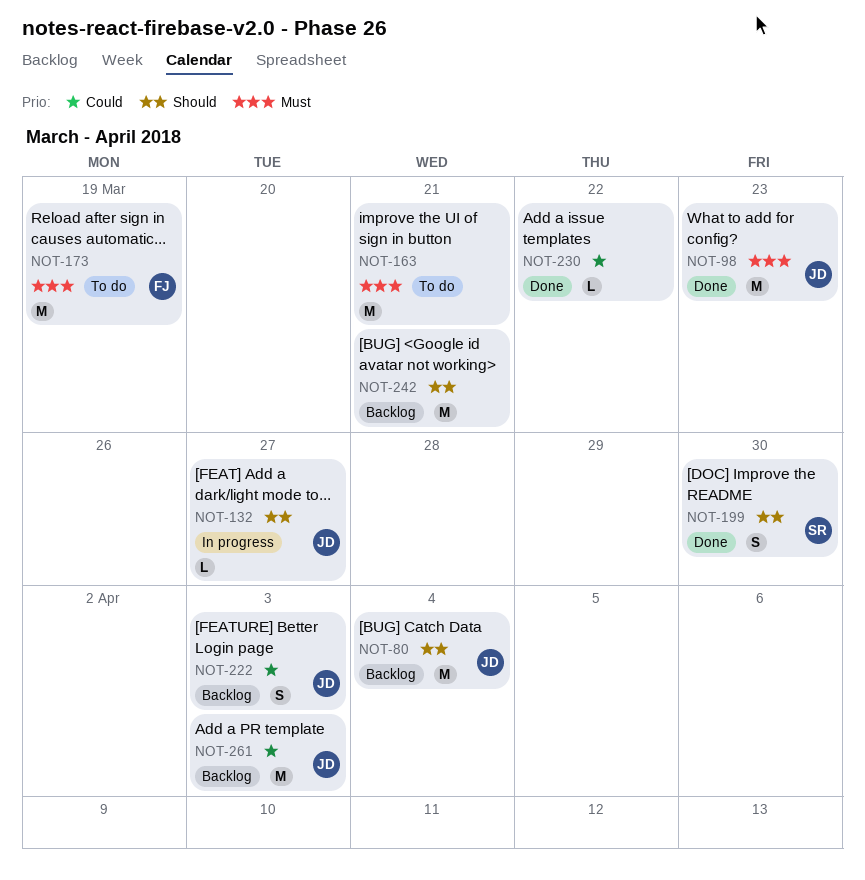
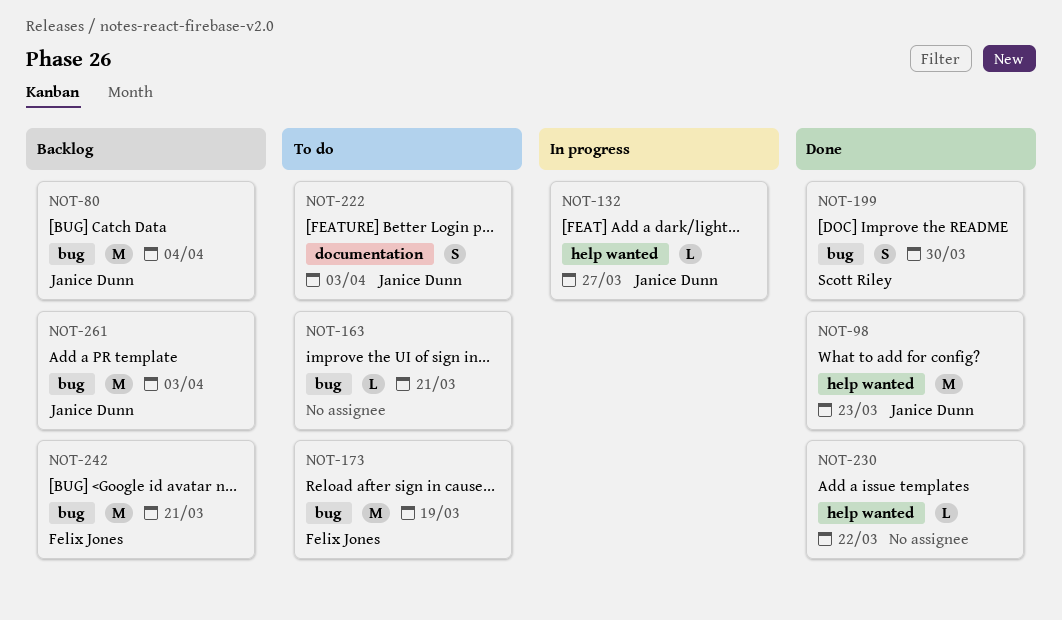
NOT-163, estimate: M -> L
NOT-222, status: Backlog -> To do
NOT-242, owner: none -> Felix Jones

